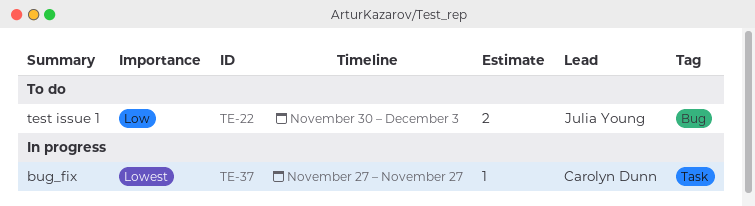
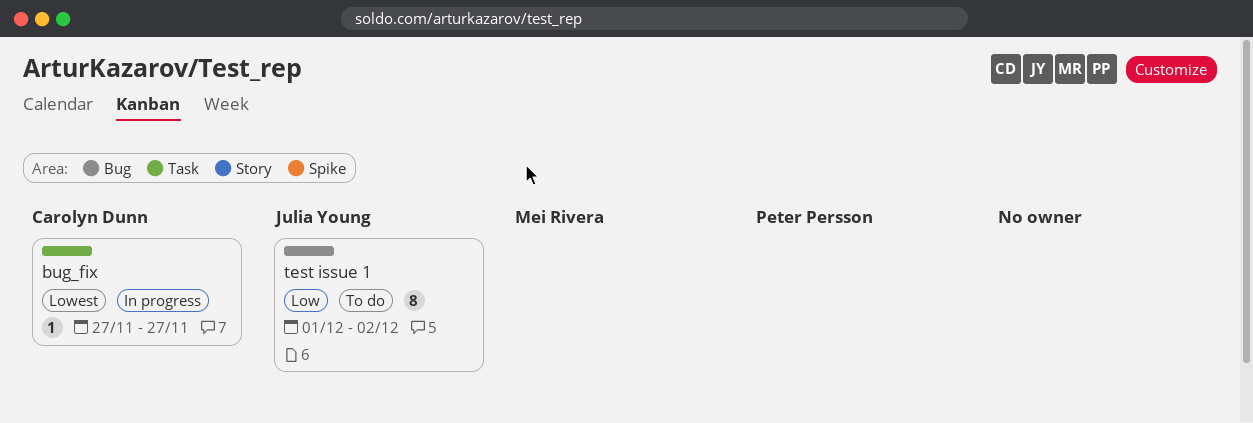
test issue 1, estimate: 2 -> 8
test issue 1, start: Nov 30 -> Dec 1
test issue 1, due: Dec 3 -> Dec 2

